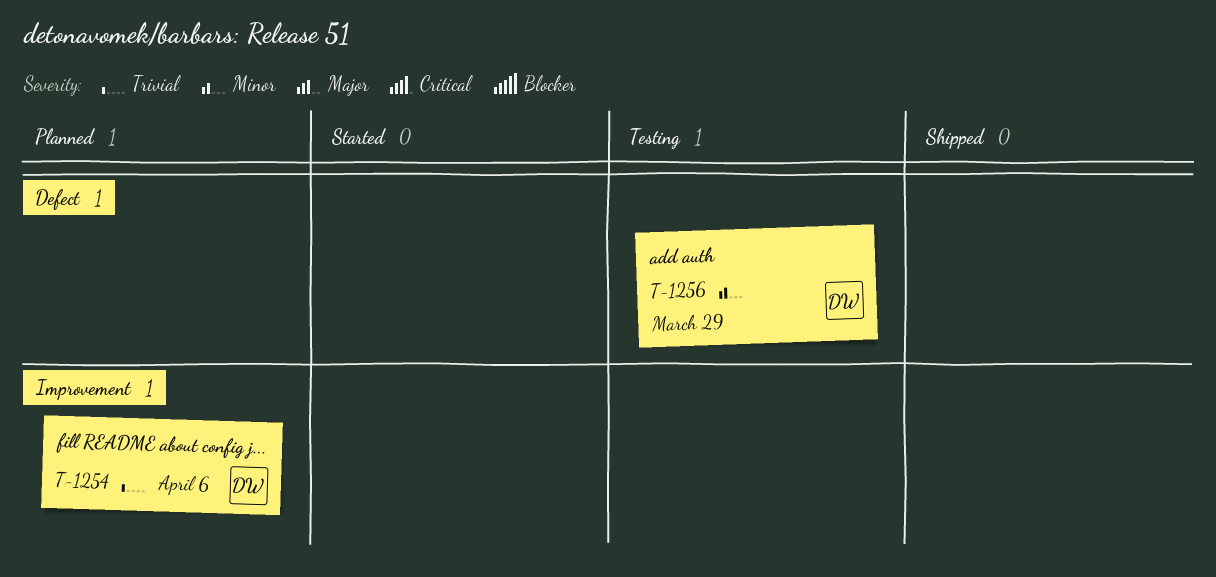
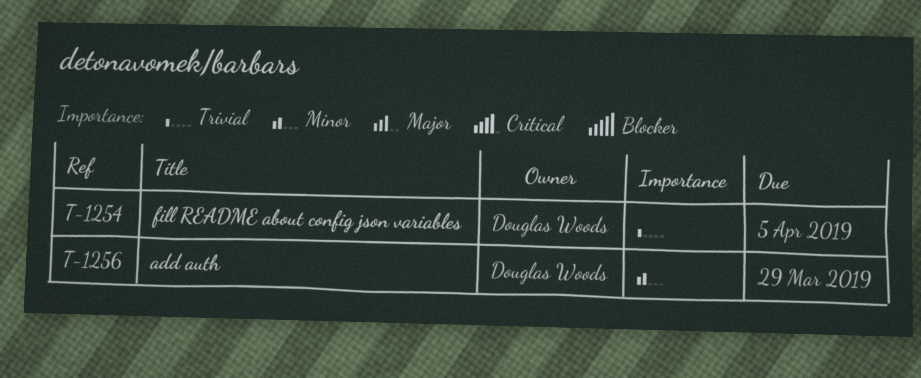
T-1254, due: Apr 6 -> Apr 5

